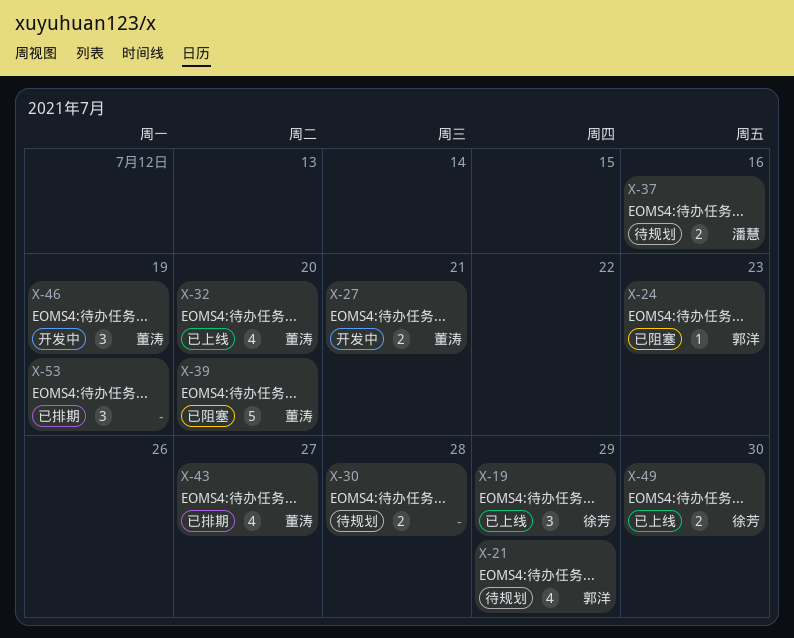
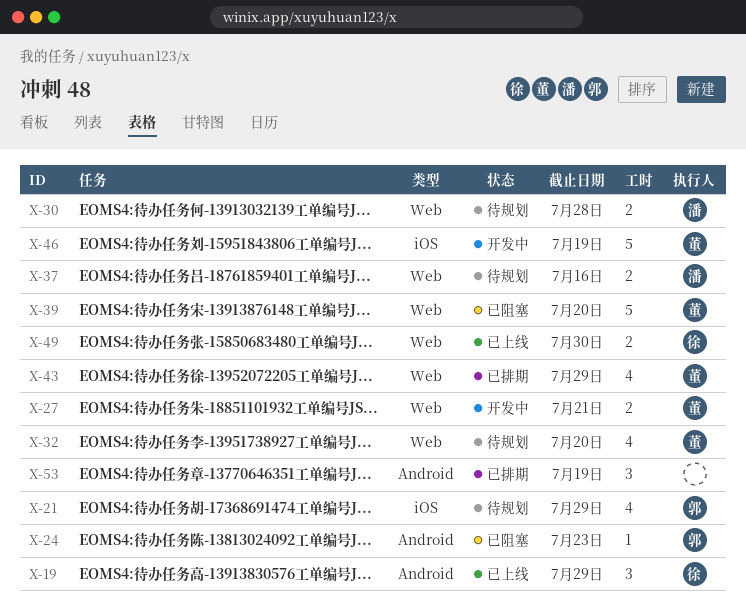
X-30, owner: none -> 潘慧
X-32, status: 已上线 -> 待规划
X-43, due: Jul 27 -> Jul 29
X-46, estimate: 3 -> 5

